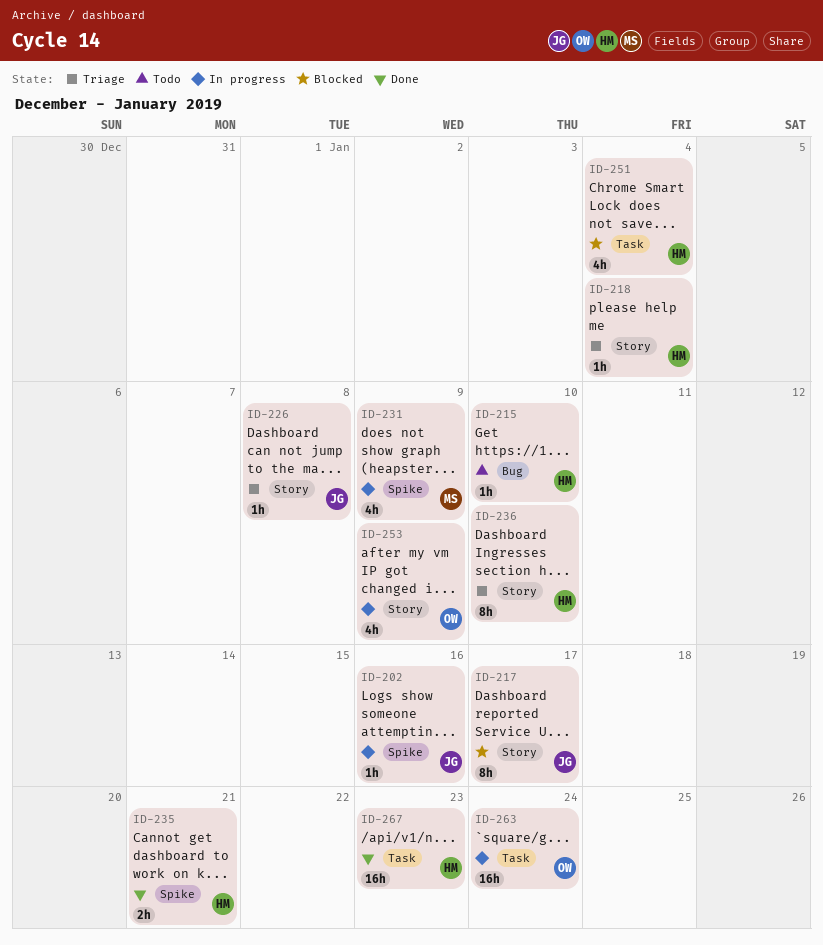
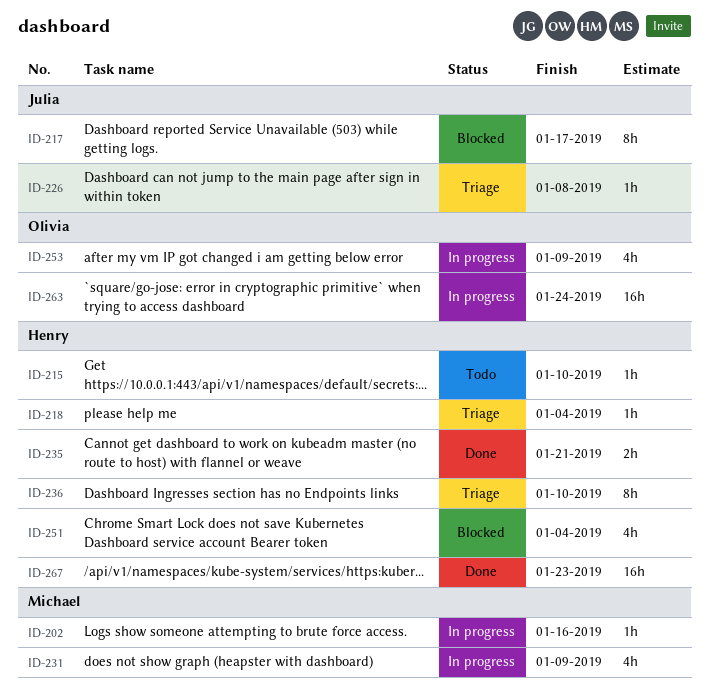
ID-202, owner: Julia -> Michael

